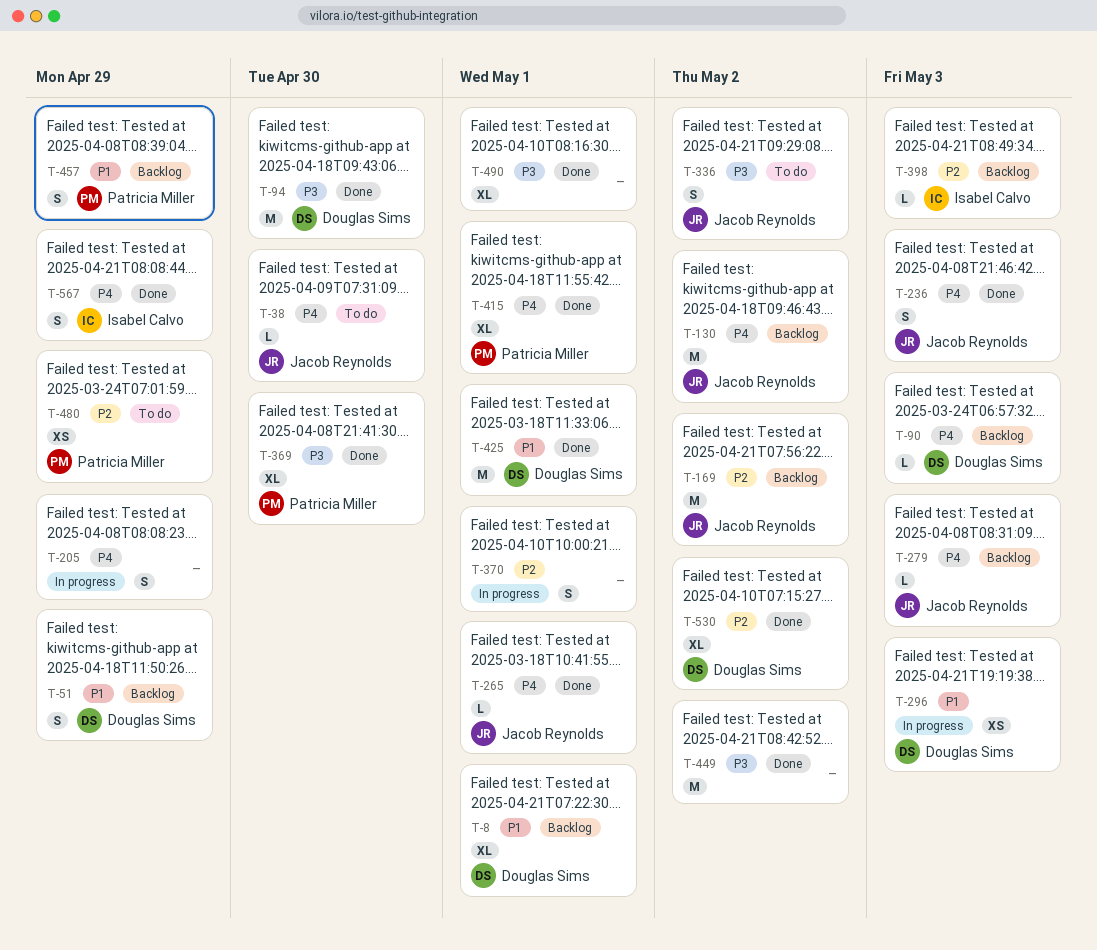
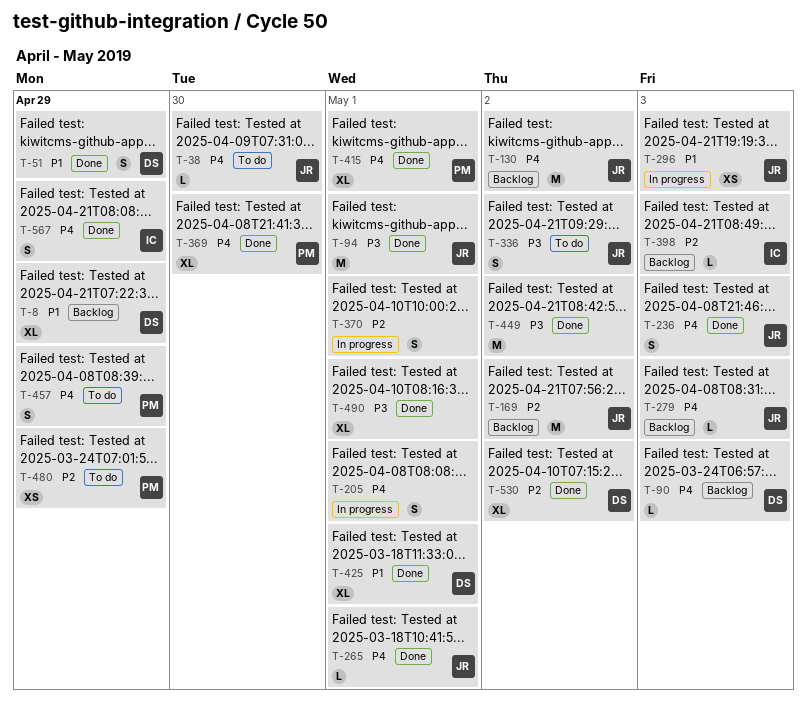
T-8, due: May 1 -> Apr 29
T-51, status: Backlog -> Done
T-94, owner: Douglas Sims -> Jacob Reynolds
T-94, due: Apr 30 -> May 1
T-205, due: Apr 29 -> May 1
T-296, owner: Douglas Sims -> Jacob Reynolds
T-369, priority: P3 -> P4
T-425, estimate: M -> XL
T-457, status: Backlog -> To do
T-457, priority: P1 -> P4

